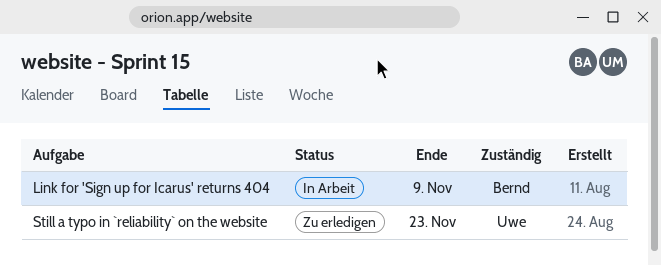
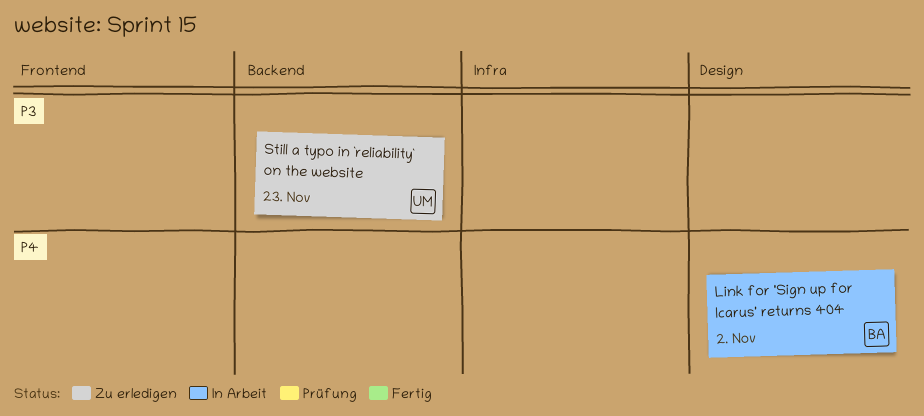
Link for 'Sign up for Icarus' returns 404, due: Nov 9 -> Nov 2

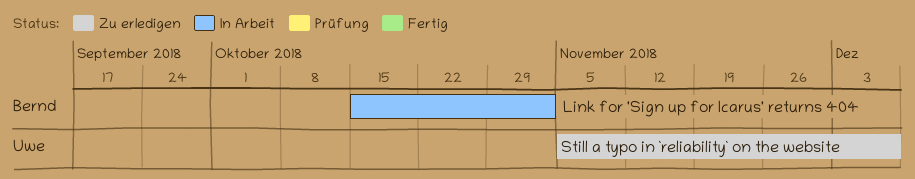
Still a typo in `reliability` on the website, due: Nov 23 -> Dec 7

